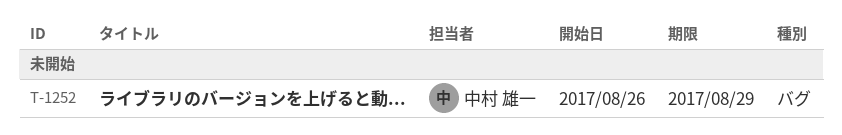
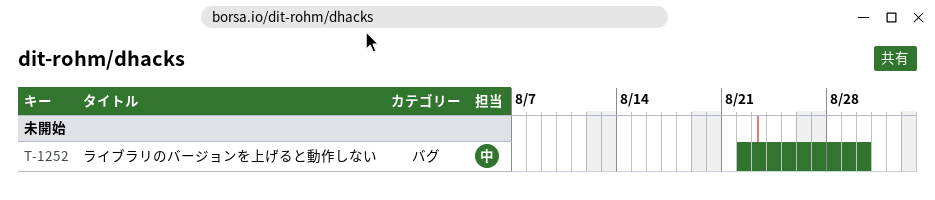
T-1252, start: Aug 26 -> Aug 22
T-1252, due: Aug 29 -> Aug 30

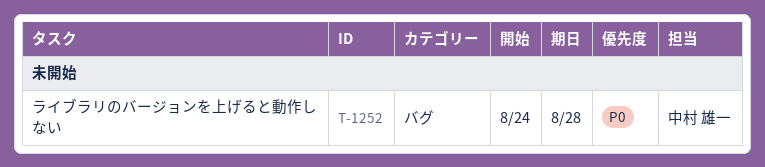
T-1252, start: Aug 22 -> Aug 24
T-1252, due: Aug 30 -> Aug 28

